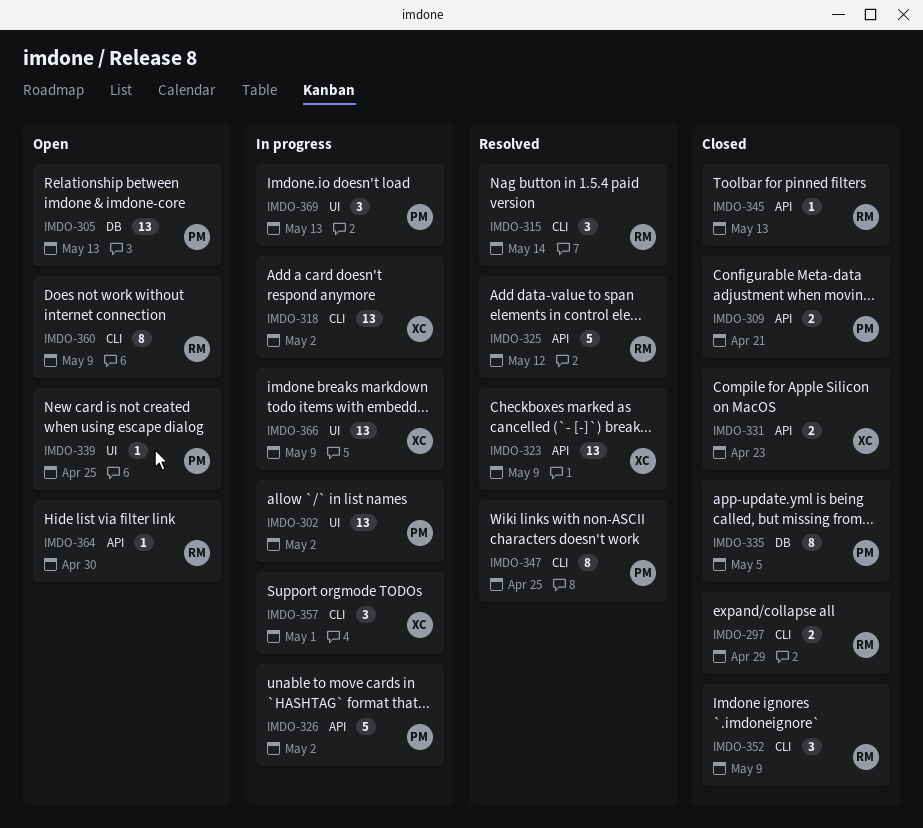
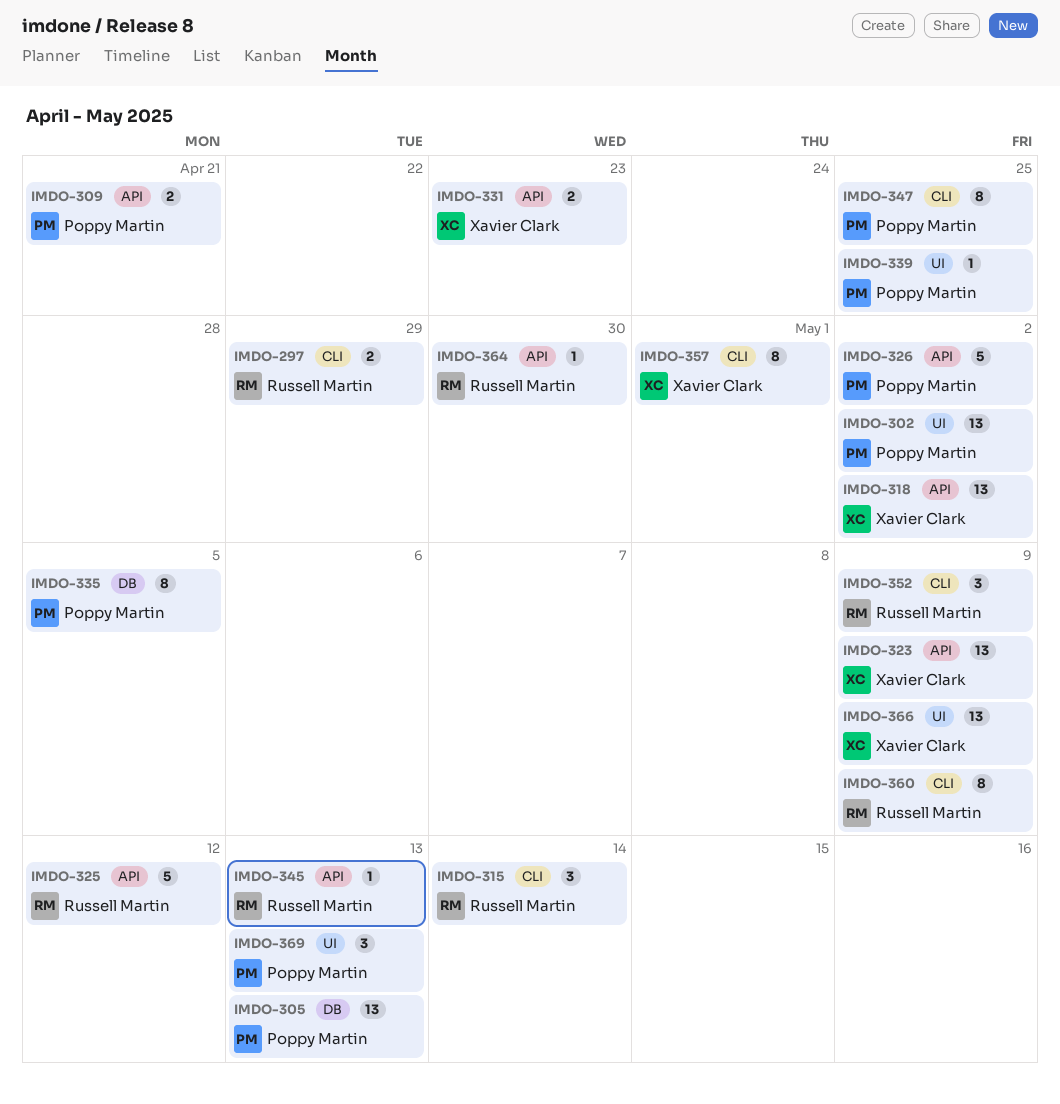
IMDO-318, label: CLI -> API
IMDO-357, estimate: 3 -> 8

